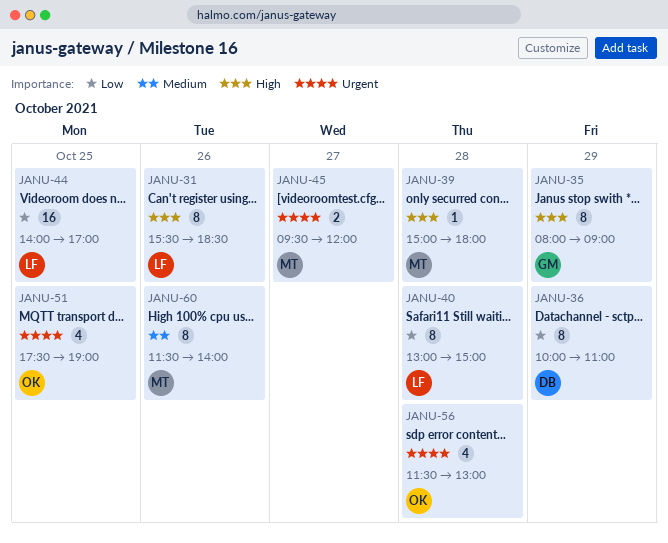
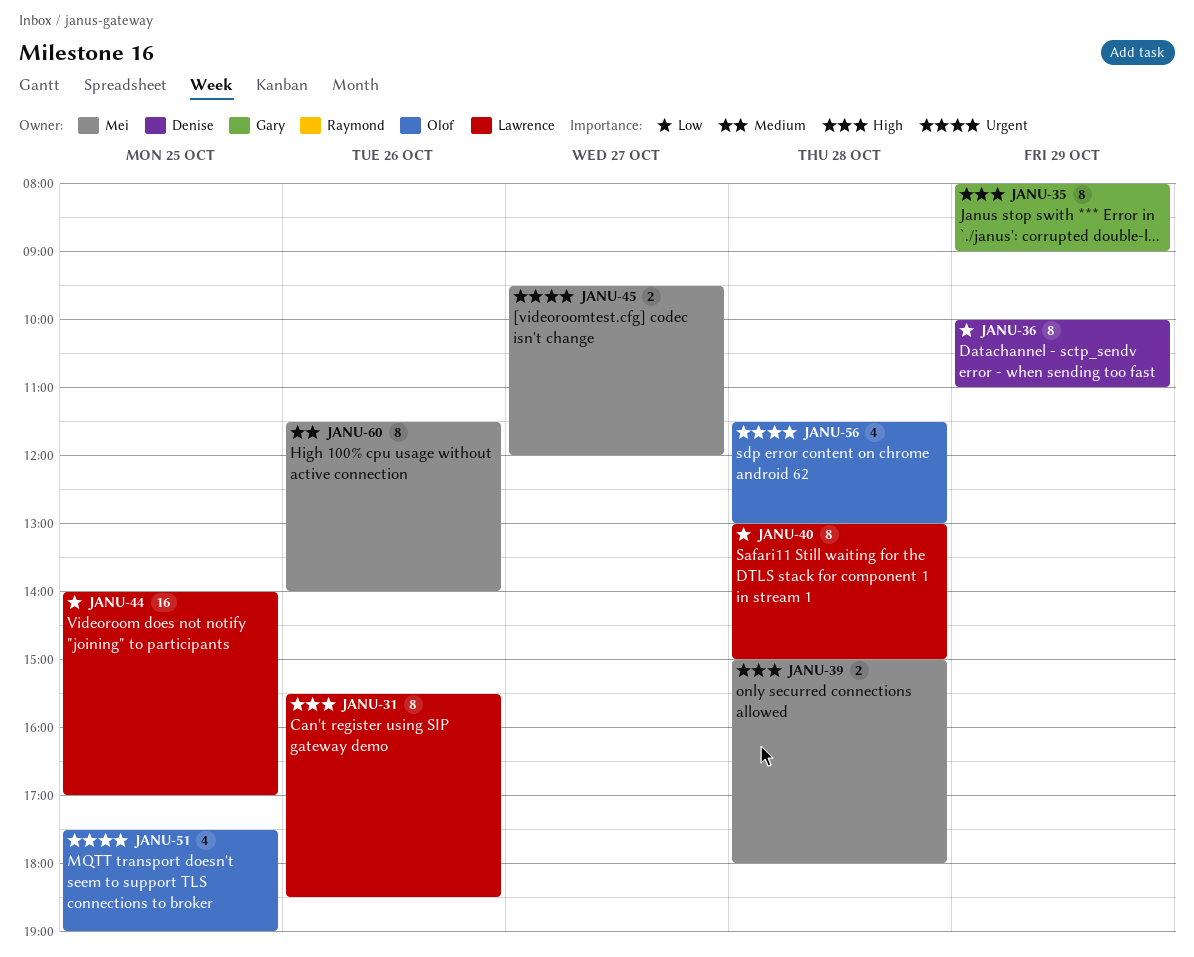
JANU-39, estimate: 1 -> 2

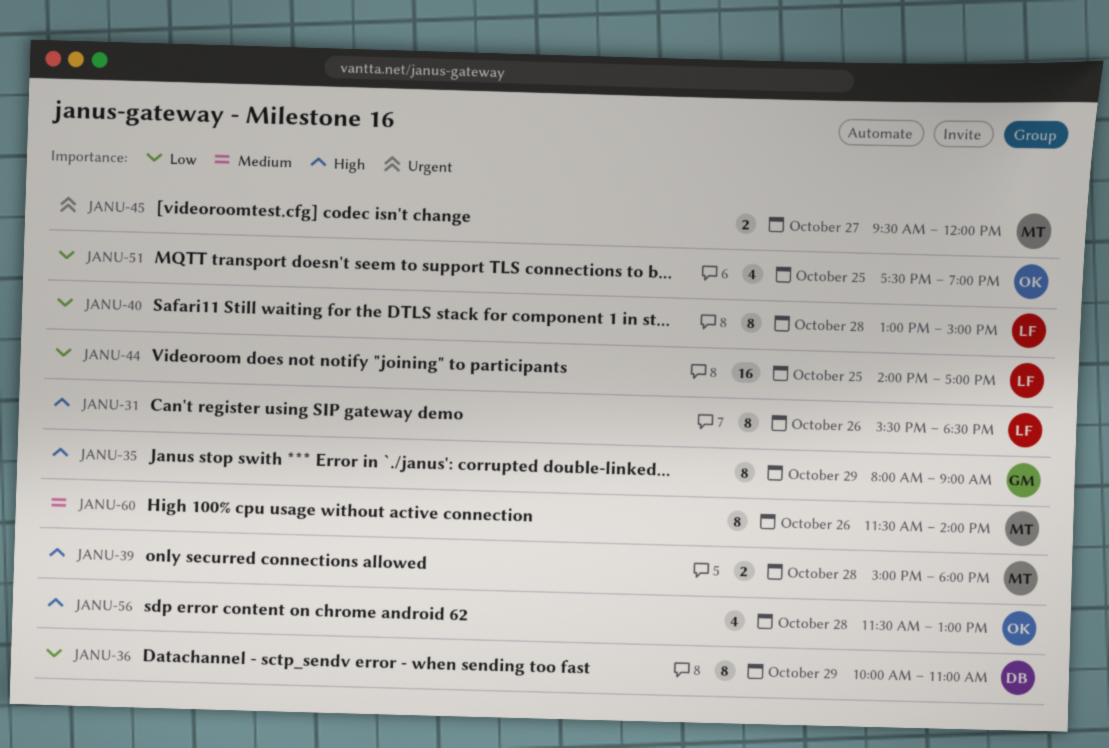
JANU-51, priority: Urgent -> Low
JANU-56, priority: Urgent -> High

